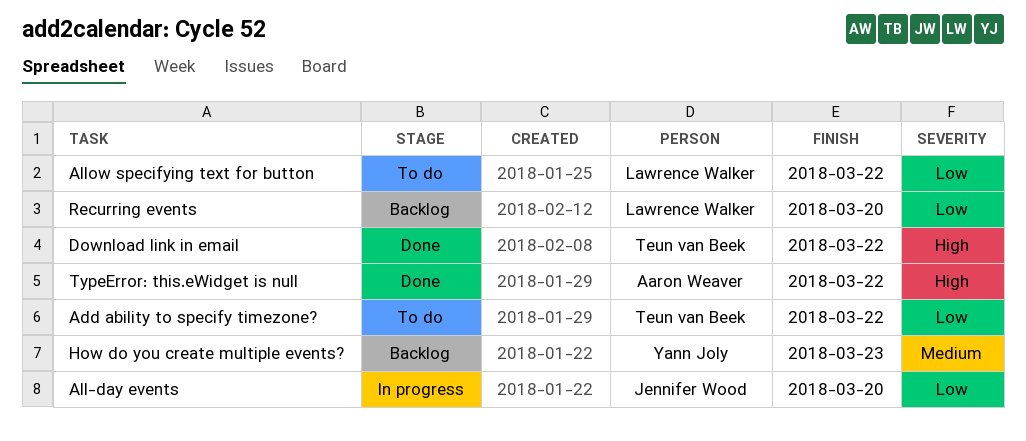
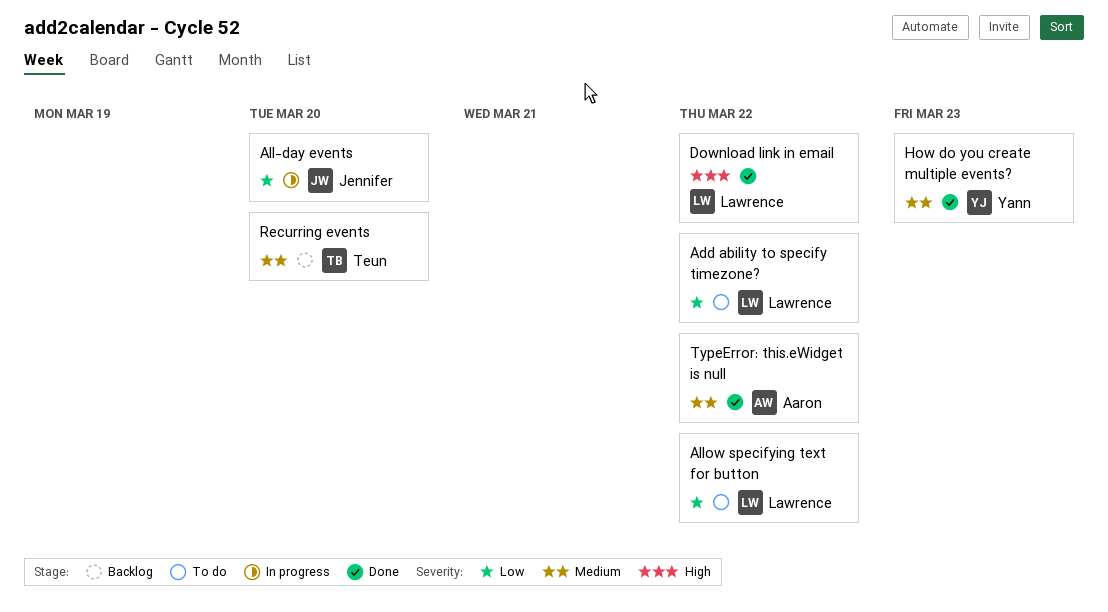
Add ability to specify timezone?, owner: Teun van Beek -> Lawrence Walker
Download link in email, owner: Teun van Beek -> Lawrence Walker
How do you create multiple events?, status: Backlog -> Done
Recurring events, owner: Lawrence Walker -> Teun van Beek
Recurring events, priority: Low -> Medium
TypeError: this.eWidget is null, priority: High -> Medium

